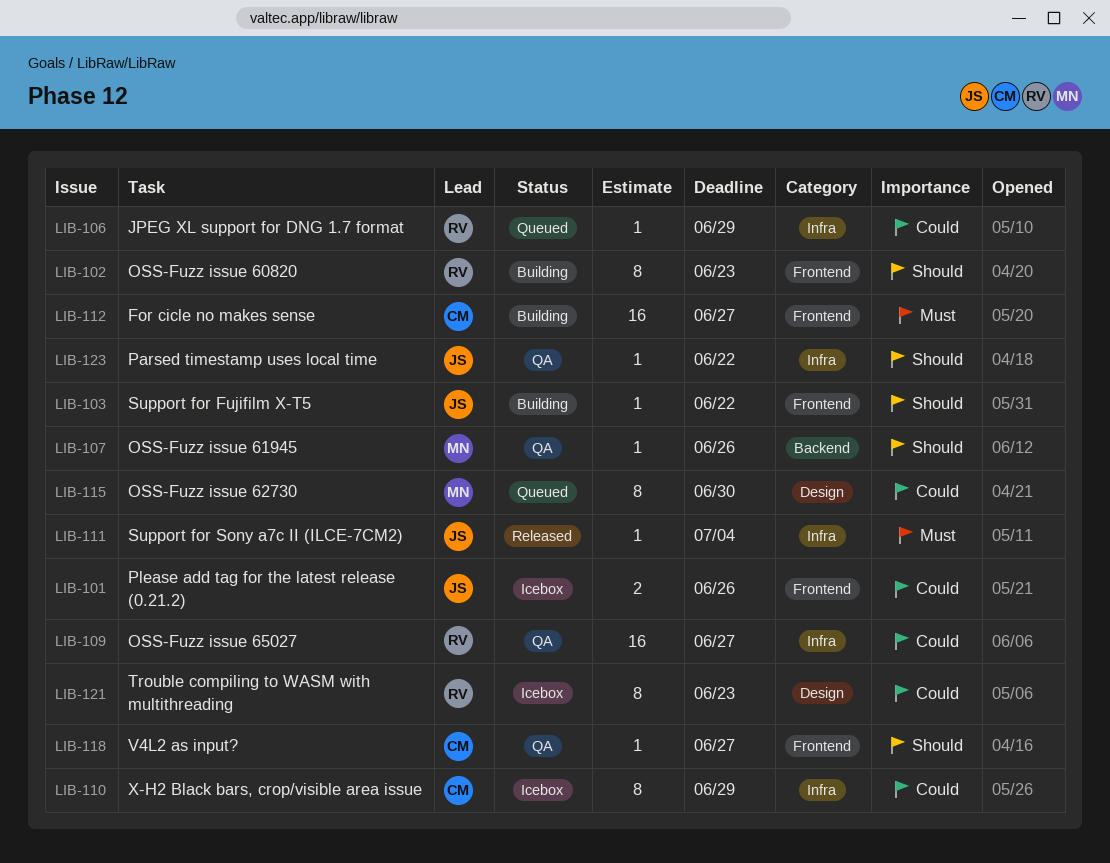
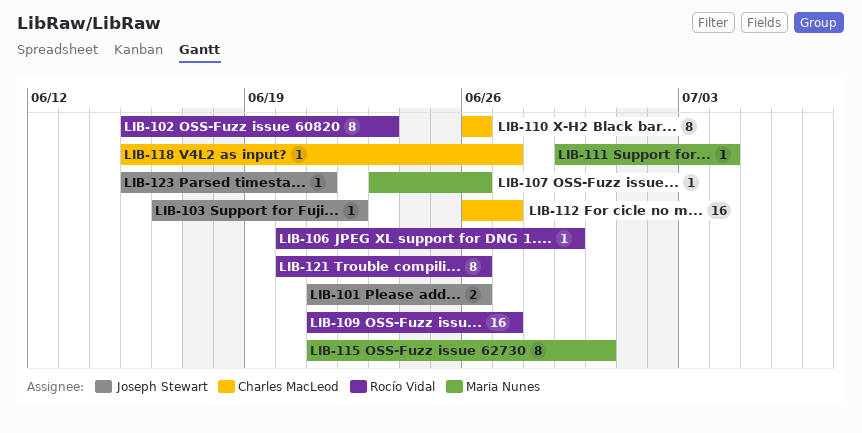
LIB-110, due: Jun 29 -> Jun 26
LIB-111, owner: Joseph Stewart -> Maria Nunes
LIB-121, due: Jun 23 -> Jun 26
LIB-123, due: Jun 22 -> Jun 21

